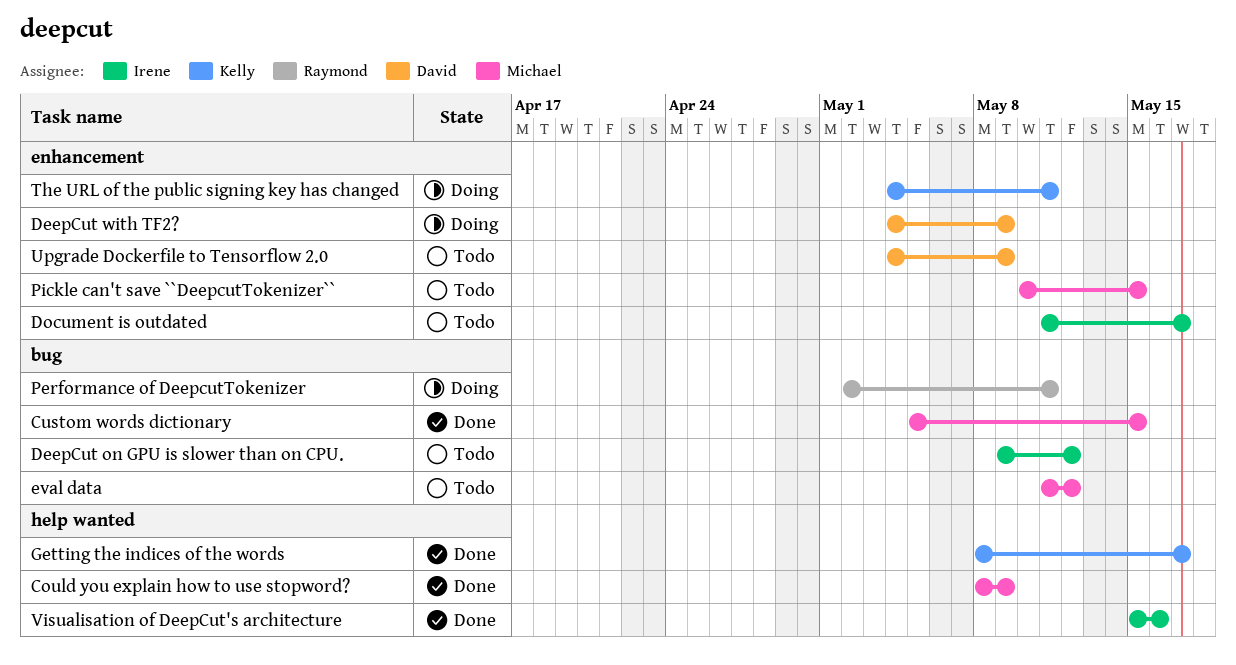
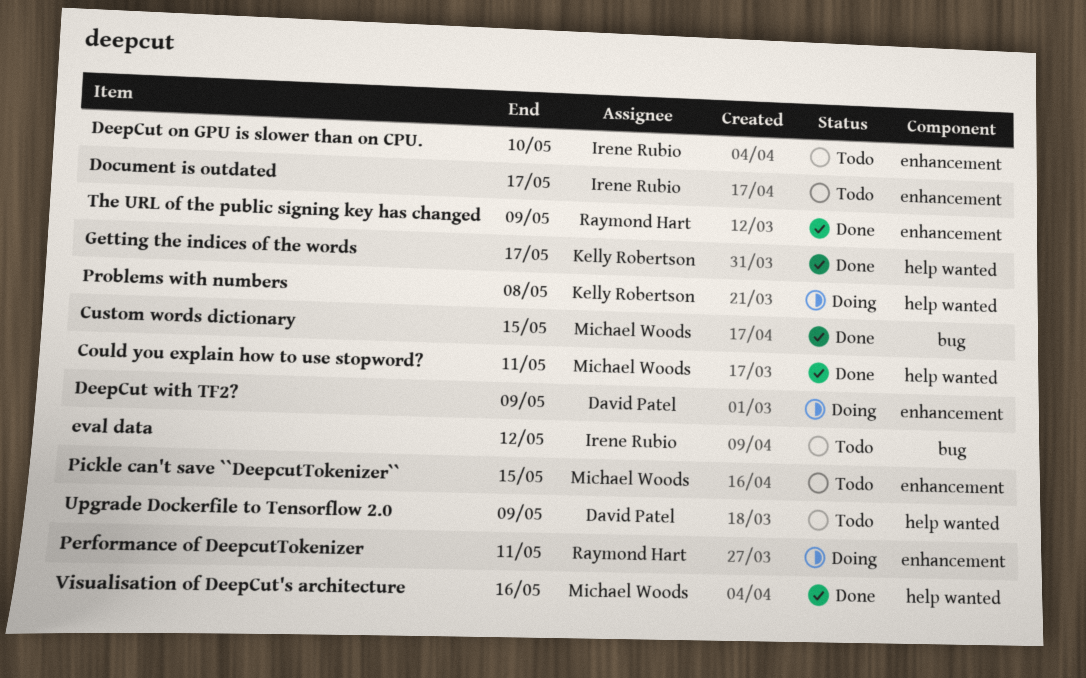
Could you explain how to use stopword?, due: May 9 -> May 11
DeepCut on GPU is slower than on CPU., label: bug -> enhancement
DeepCut on GPU is slower than on CPU., due: May 12 -> May 10
eval data, owner: Michael Woods -> Irene Rubio
Performance of DeepcutTokenizer, label: bug -> enhancement
Problems with numbers: none -> present
The URL of the public signing key has changed, status: Doing -> Done
The URL of the public signing key has changed, owner: Kelly Robertson -> Raymond Hart
The URL of the public signing key has changed, due: May 11 -> May 9
Upgrade Dockerfile to Tensorflow 2.0, label: enhancement -> help wanted
Visualisation of DeepCut's architecture, owner: Irene Rubio -> Michael Woods

